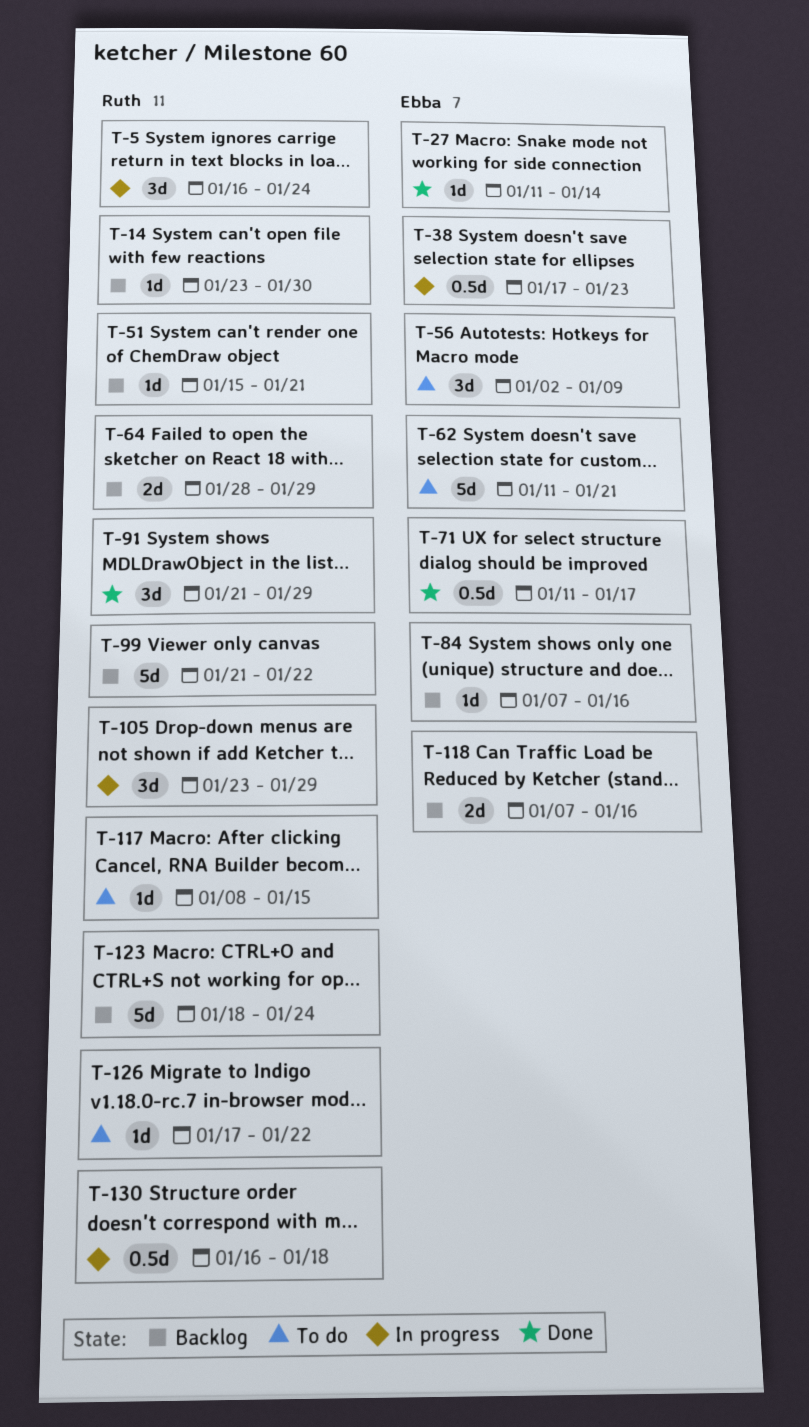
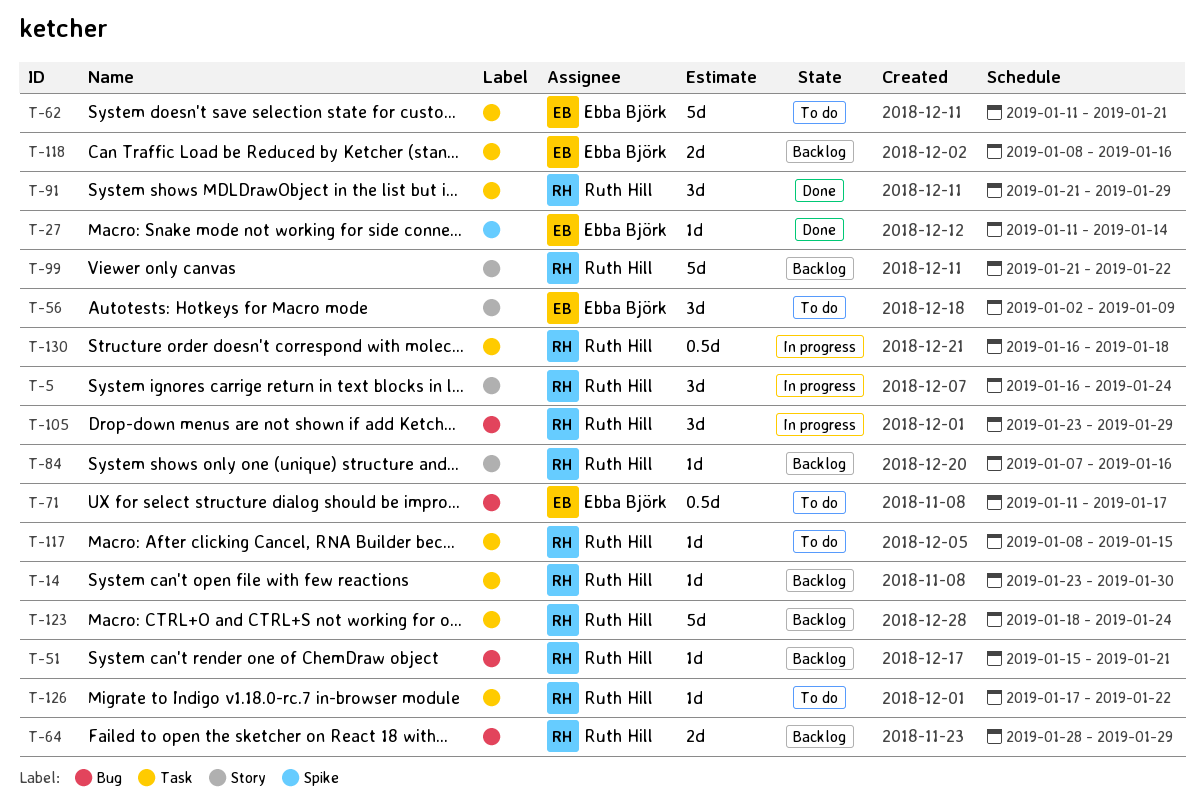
T-38: present -> none
T-71, status: Done -> To do
T-84, owner: Ebba Björk -> Ruth Hill
T-118, start: Jan 7 -> Jan 8

